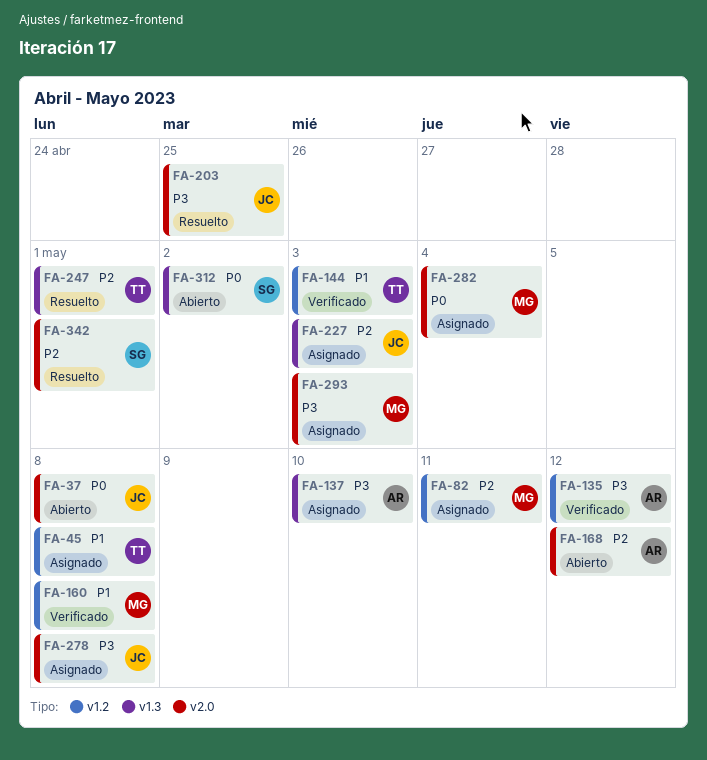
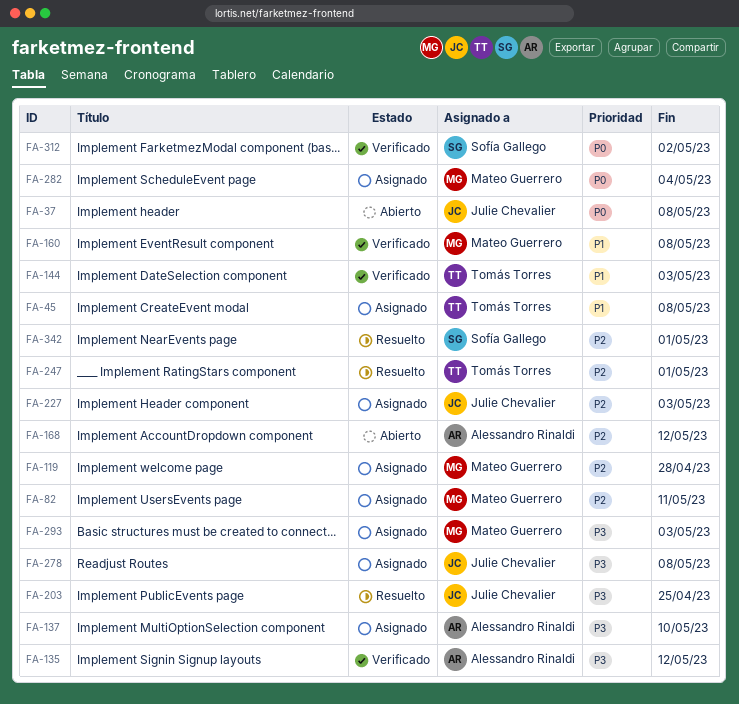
FA-119: none -> present
FA-312, status: Abierto -> Verificado

